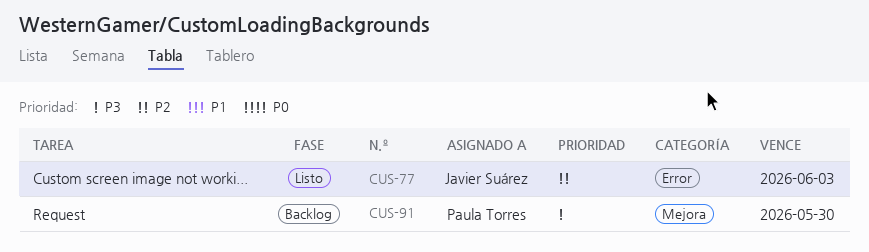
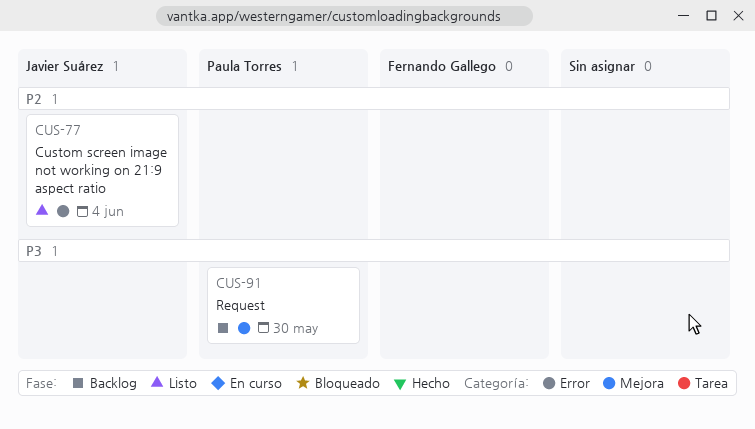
CUS-77, due: Jun 3 -> Jun 4

